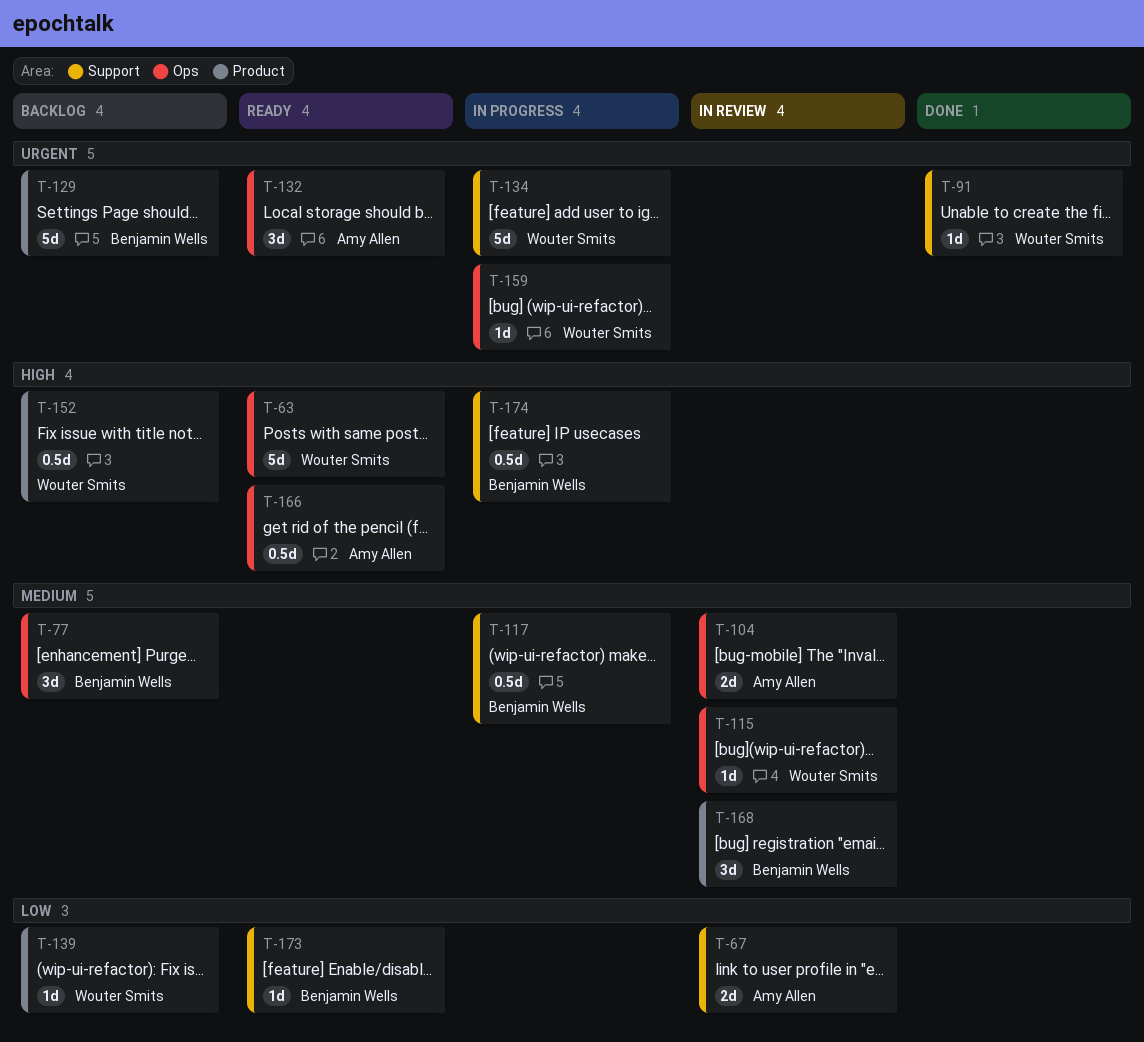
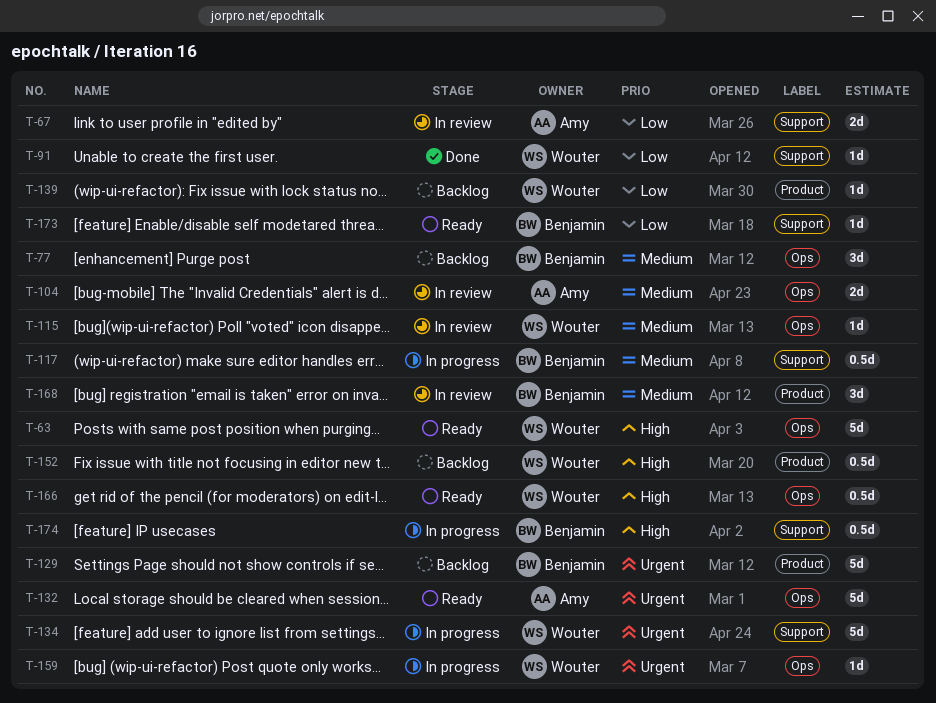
T-91, priority: Urgent -> Low
T-132, estimate: 3d -> 5d
T-166, owner: Amy Allen -> Wouter Smits

